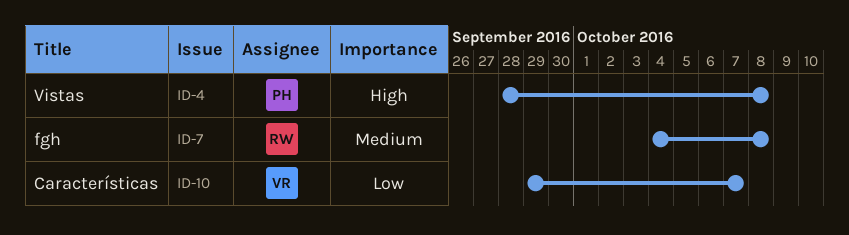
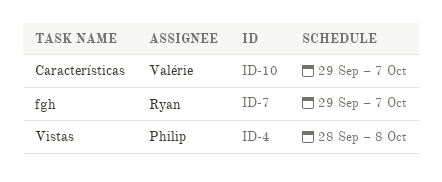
ID-7, start: Oct 4 -> Sep 29
ID-7, due: Oct 8 -> Oct 7

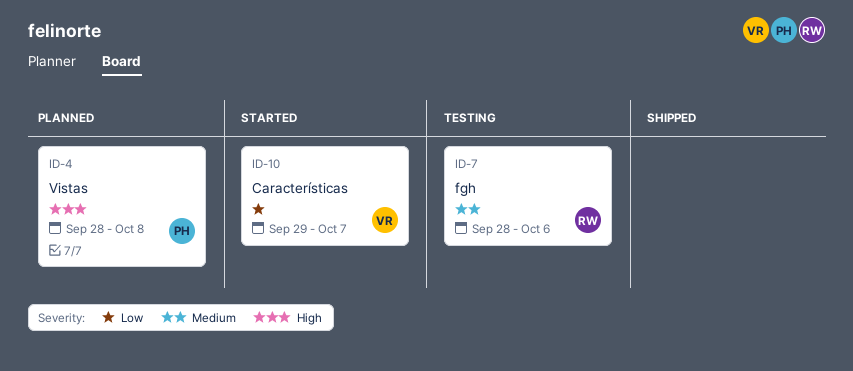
ID-7, start: Sep 29 -> Sep 28
ID-7, due: Oct 7 -> Oct 6

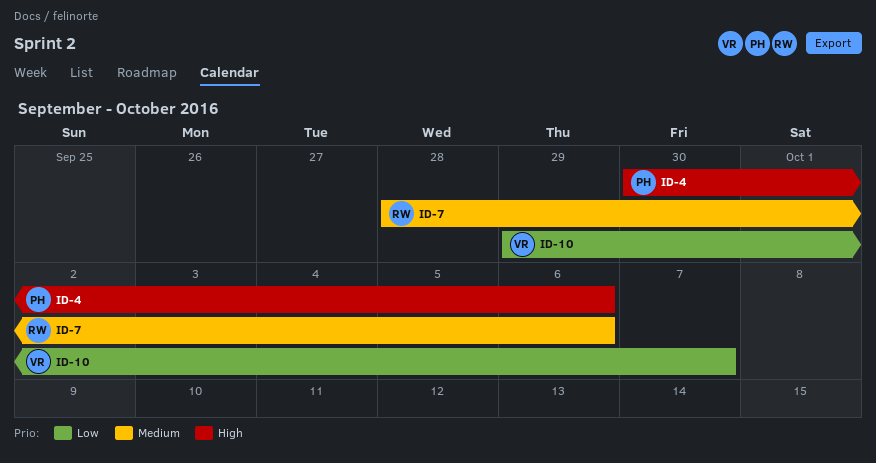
ID-4, start: Sep 28 -> Sep 30
ID-4, due: Oct 8 -> Oct 6

